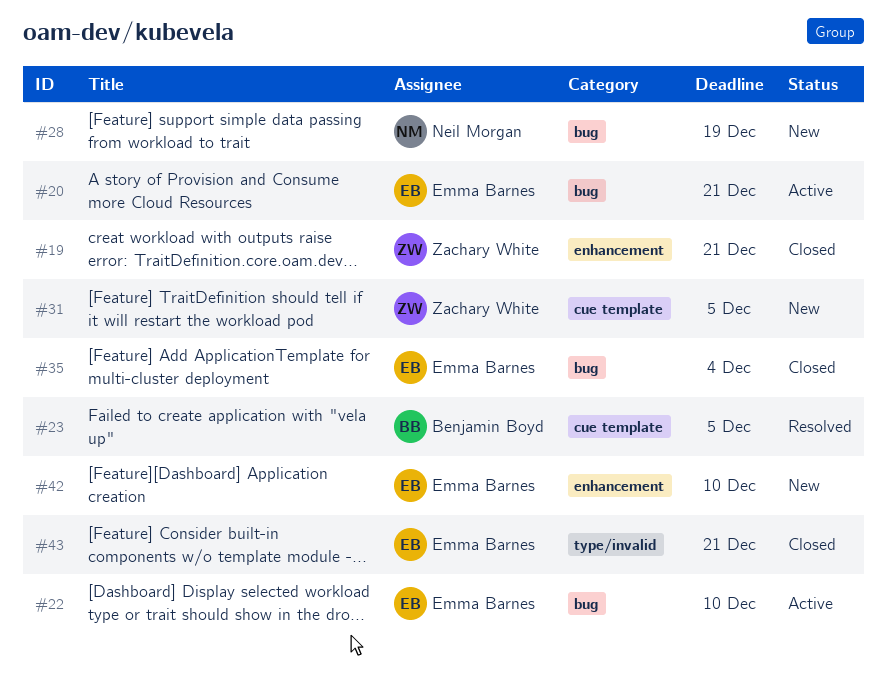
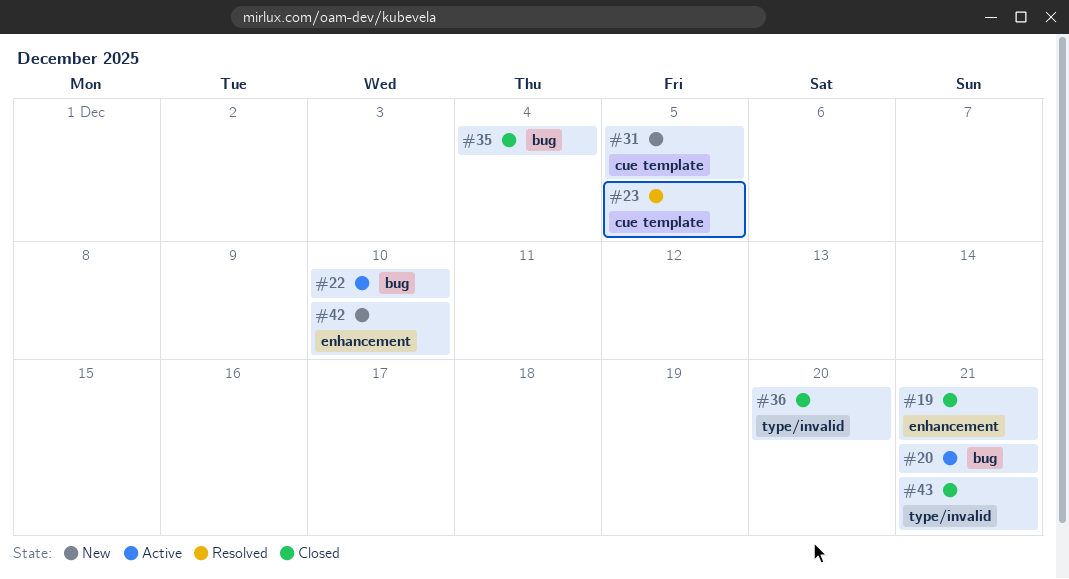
#28: present -> none
#36: none -> present

